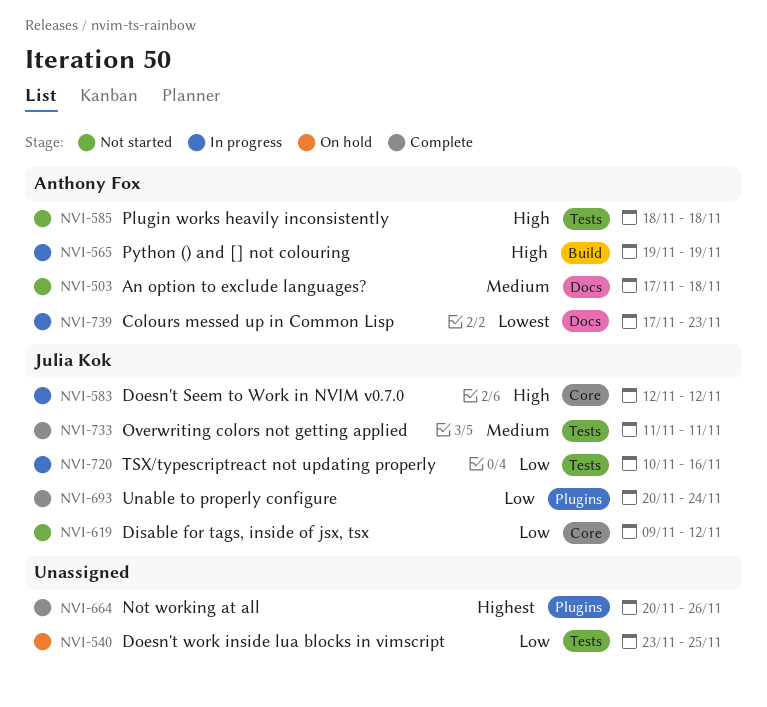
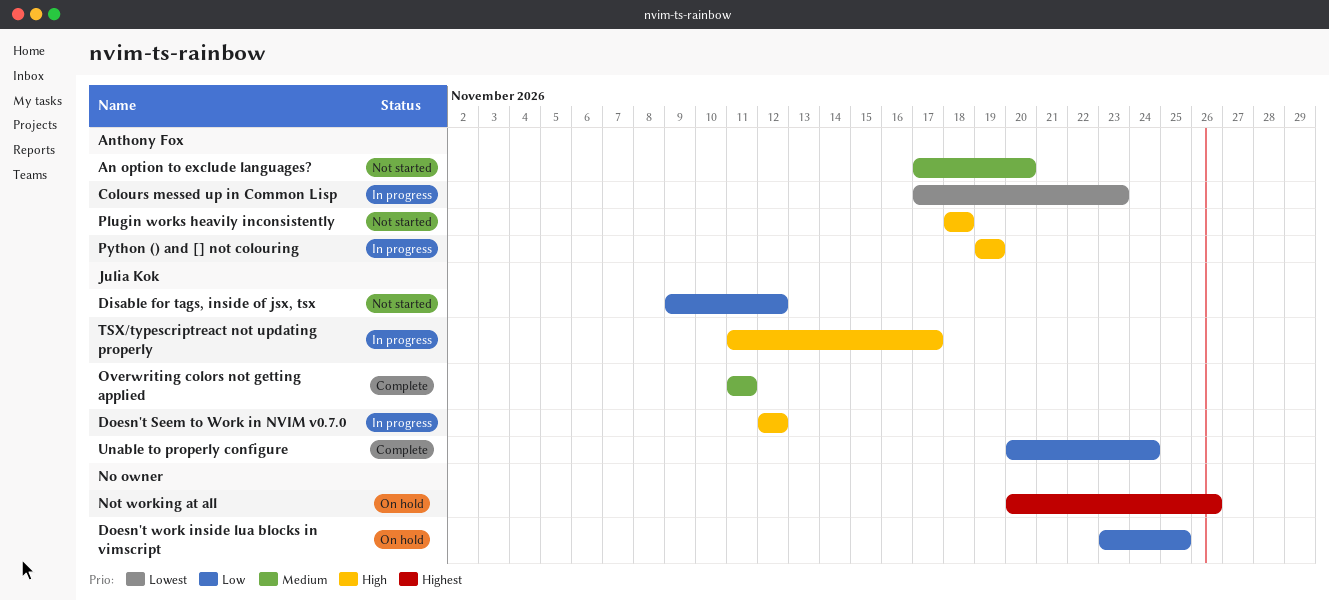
An option to exclude languages?, due: Nov 18 -> Nov 20
Not working at all, status: Complete -> On hold
TSX/typescriptreact not updating properly, priority: Low -> High
TSX/typescriptreact not updating properly, start: Nov 10 -> Nov 11
TSX/typescriptreact not updating properly, due: Nov 16 -> Nov 17

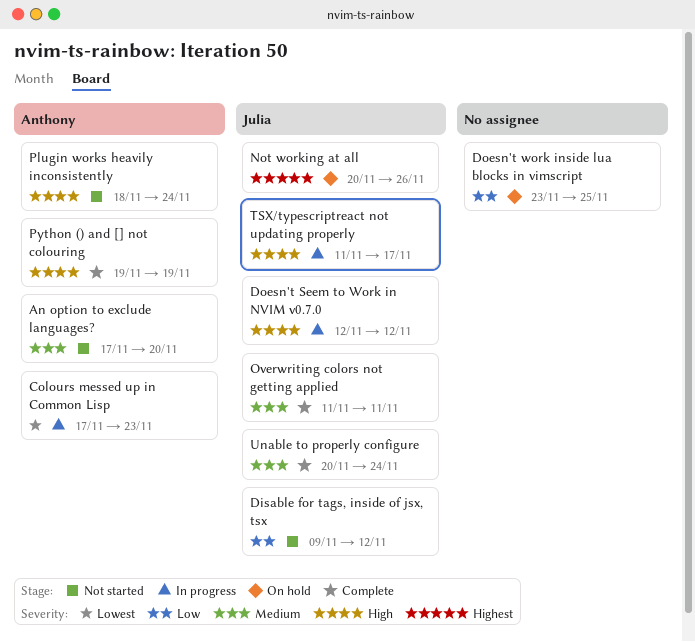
Not working at all, owner: none -> Julia Kok
Plugin works heavily inconsistently, due: Nov 18 -> Nov 24
Python () and [] not colouring, status: In progress -> Complete
Unable to properly configure, priority: Low -> Medium

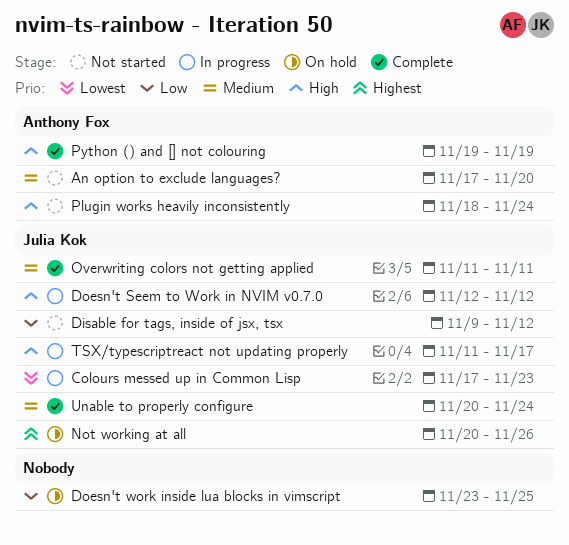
Colours messed up in Common Lisp, owner: Anthony Fox -> Julia Kok

